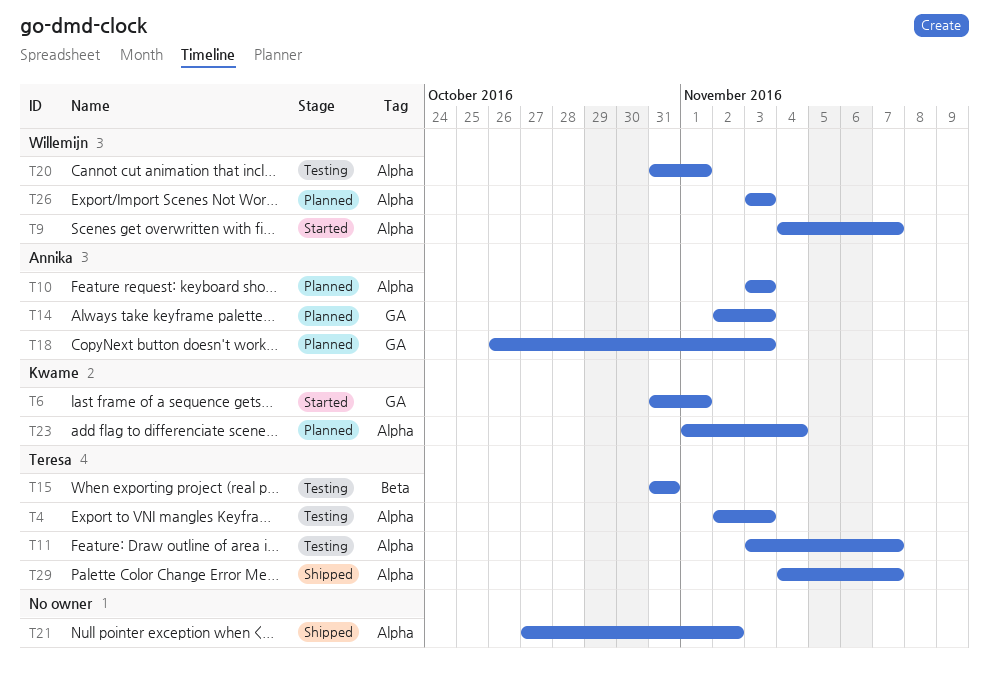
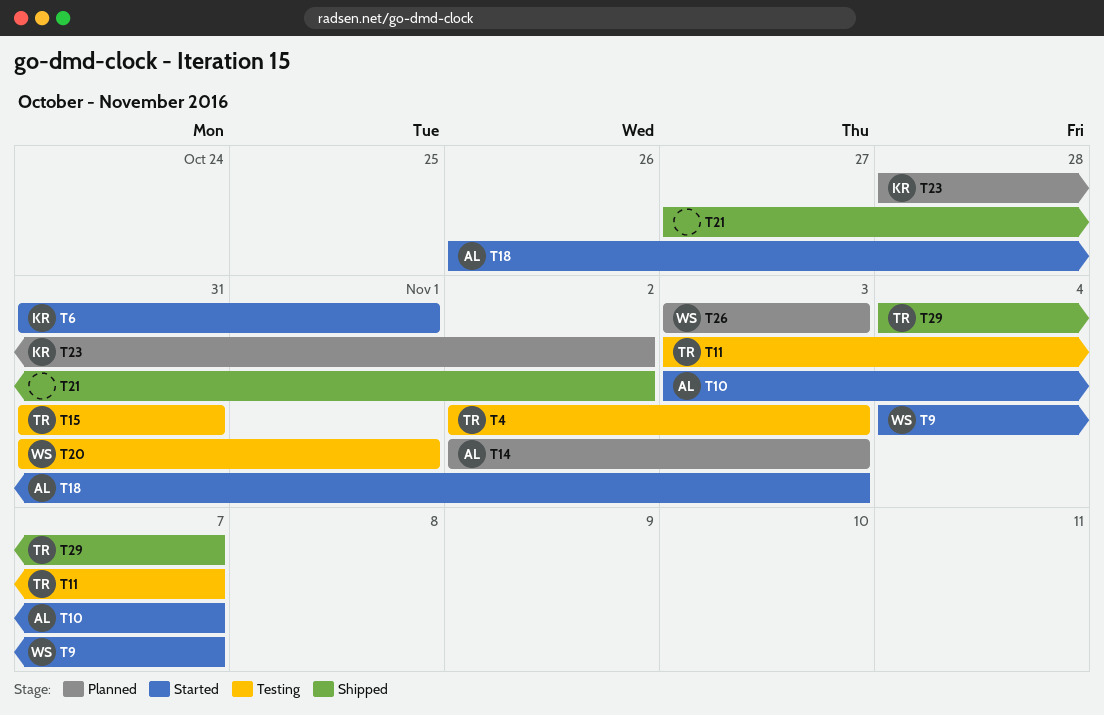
T10, status: Planned -> Started
T10, due: Nov 3 -> Nov 7
T18, status: Planned -> Started
T23, start: Nov 1 -> Oct 28
T23, due: Nov 4 -> Nov 2

